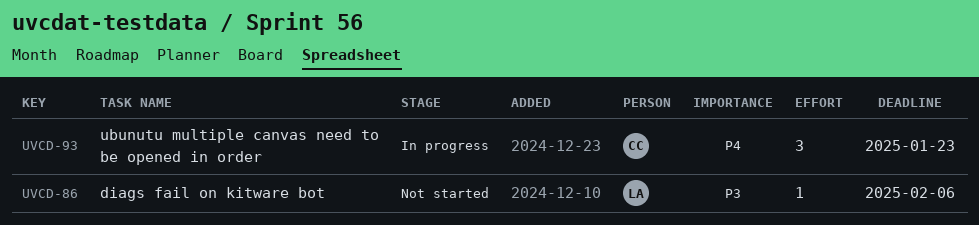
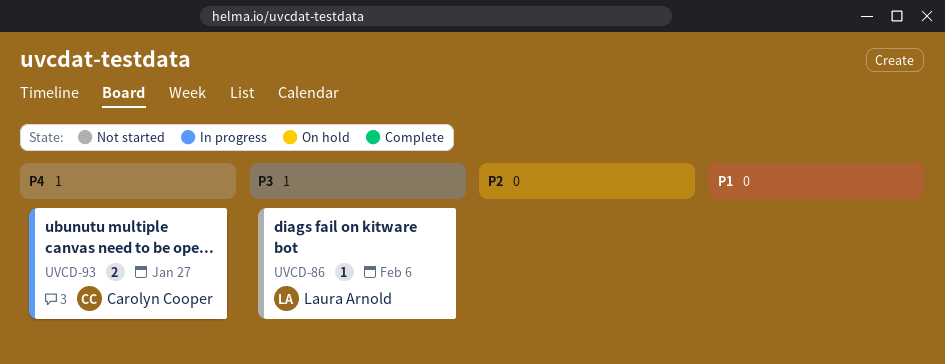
UVCD-93, estimate: 3 -> 2
UVCD-93, due: Jan 23 -> Jan 27

